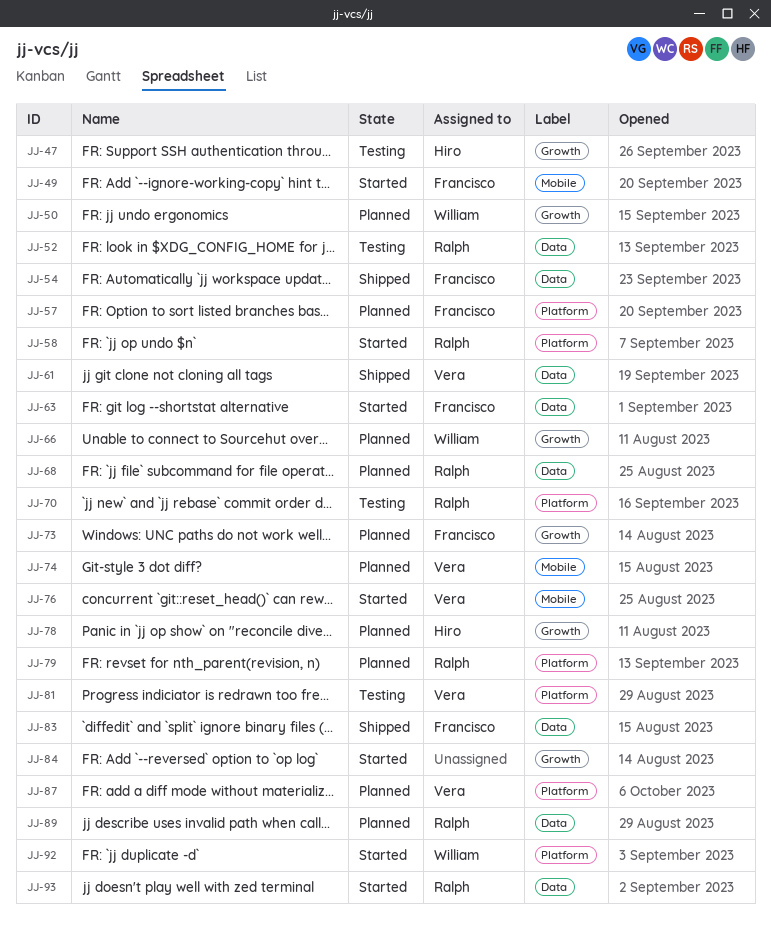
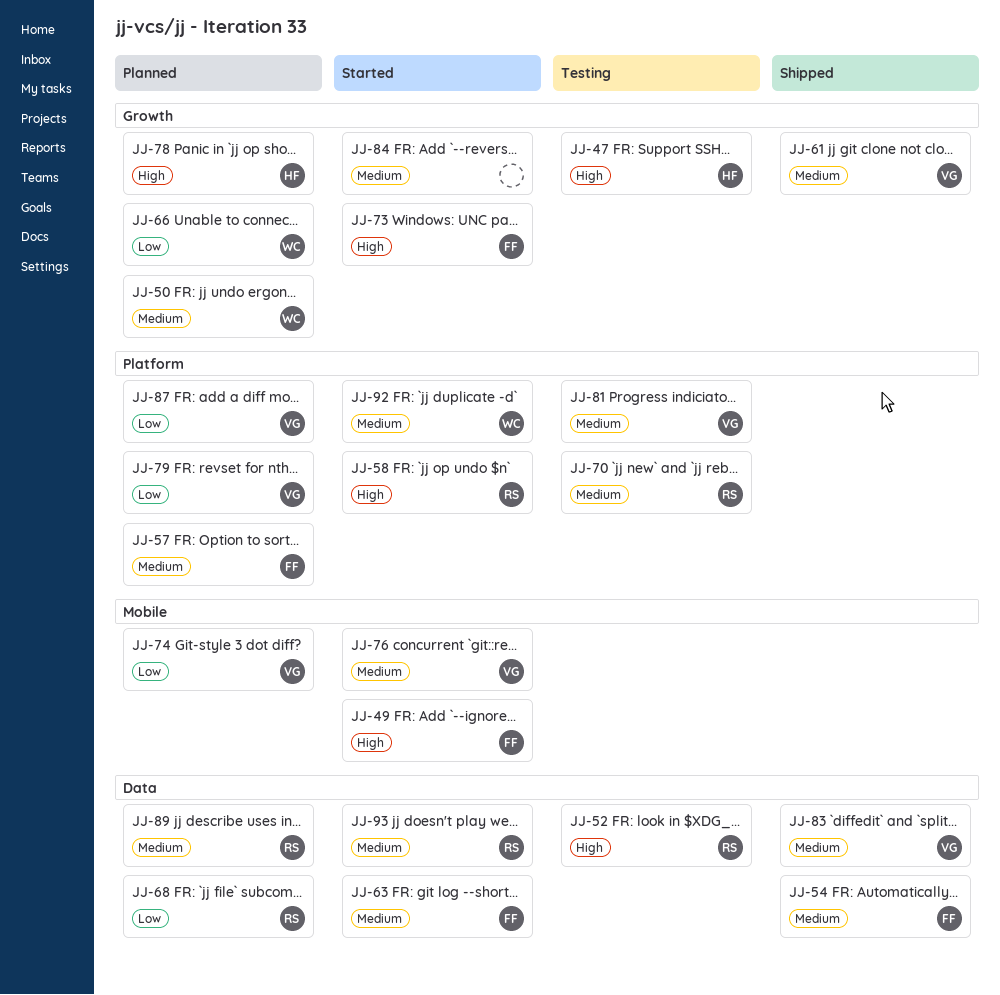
JJ-61, label: Data -> Growth
JJ-73, status: Planned -> Started
JJ-79, owner: Ralph -> Vera
JJ-83, owner: Francisco -> Vera

